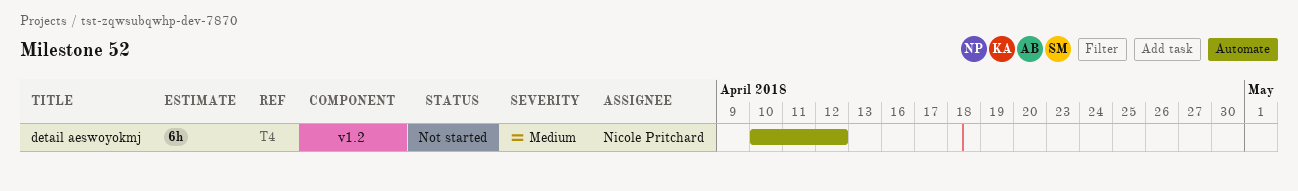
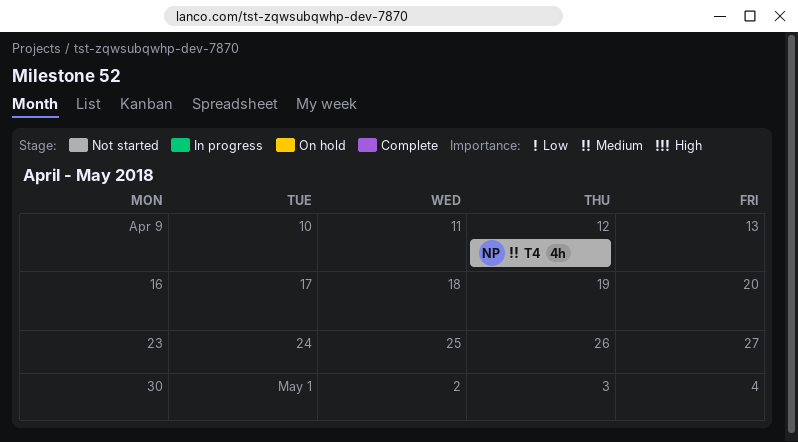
T4, estimate: 6h -> 4h
T4, start: Apr 10 -> Apr 12

